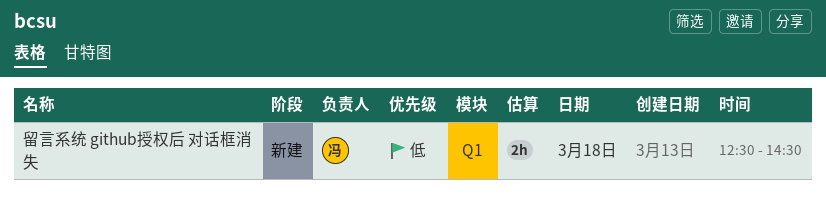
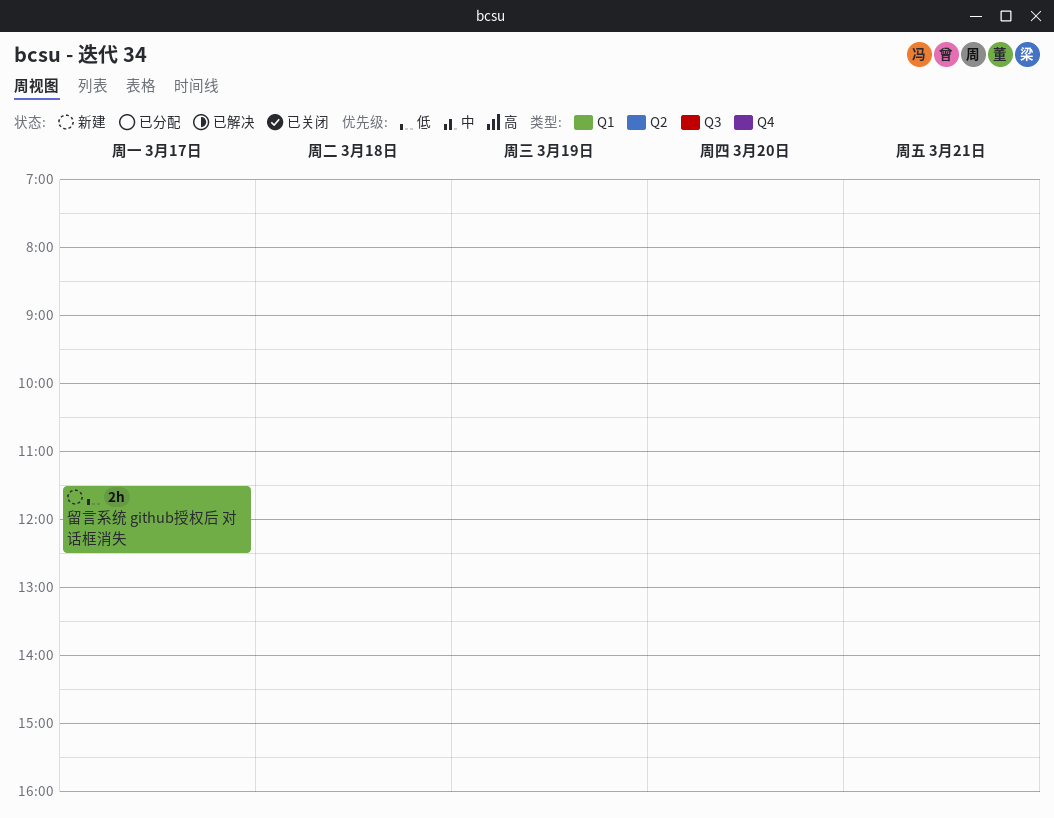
留言系统 github授权后 对话框消失, day: Mar 18 -> Mar 17
留言系统 github授权后 对话框消失, begins: 12:30 -> 11:30
留言系统 github授权后 对话框消失, ends: 14:30 -> 12:30

